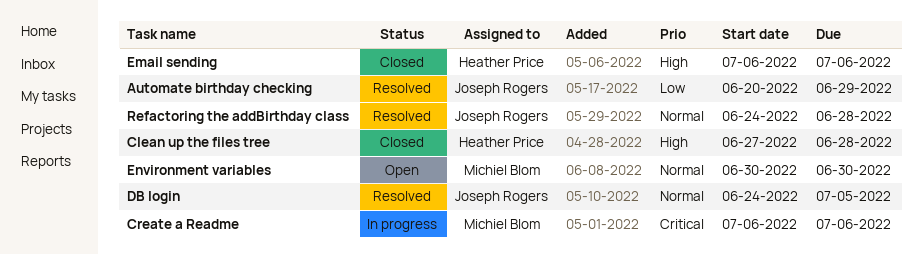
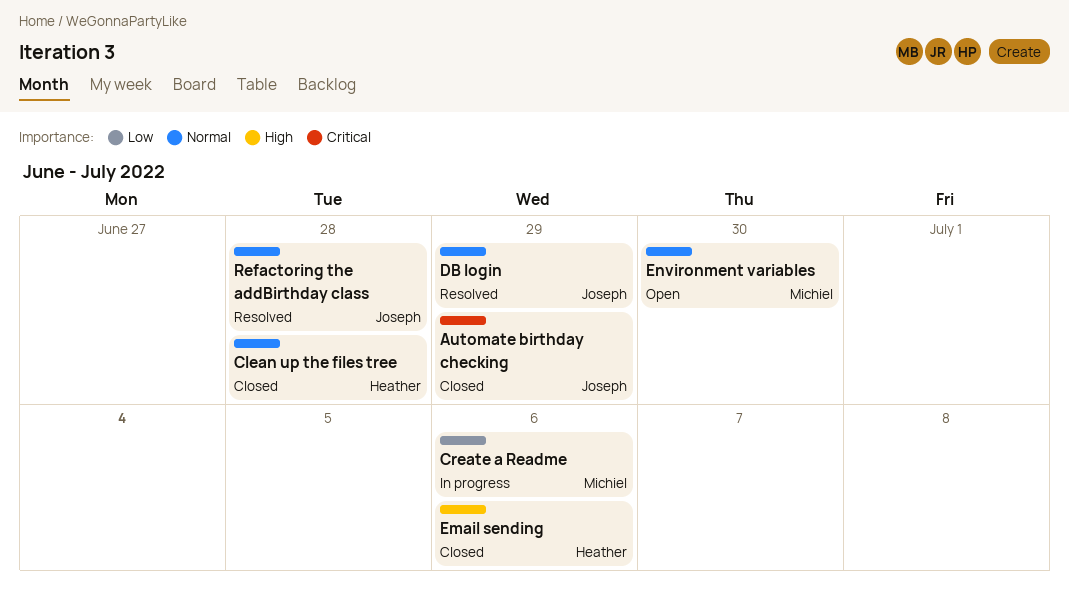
Automate birthday checking, status: Resolved -> Closed
Automate birthday checking, priority: Low -> Critical
Clean up the files tree, priority: High -> Normal
Create a Readme, priority: Critical -> Low
DB login, due: Jul 5 -> Jun 29

